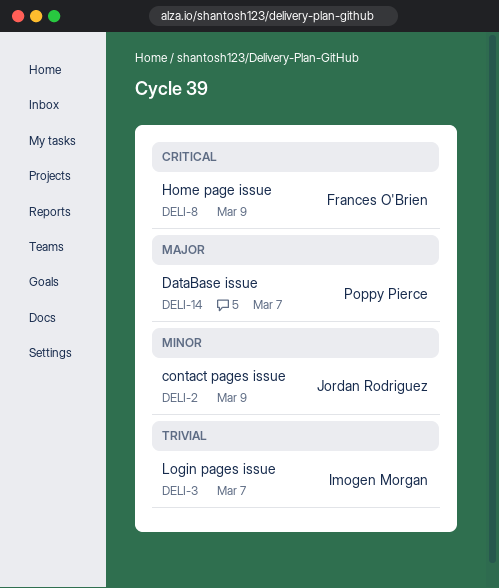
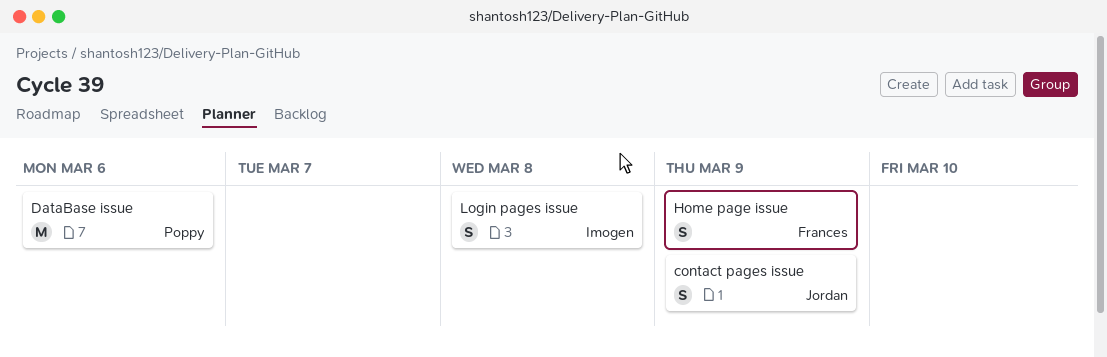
DataBase issue, due: Mar 7 -> Mar 6
Login pages issue, due: Mar 7 -> Mar 8

